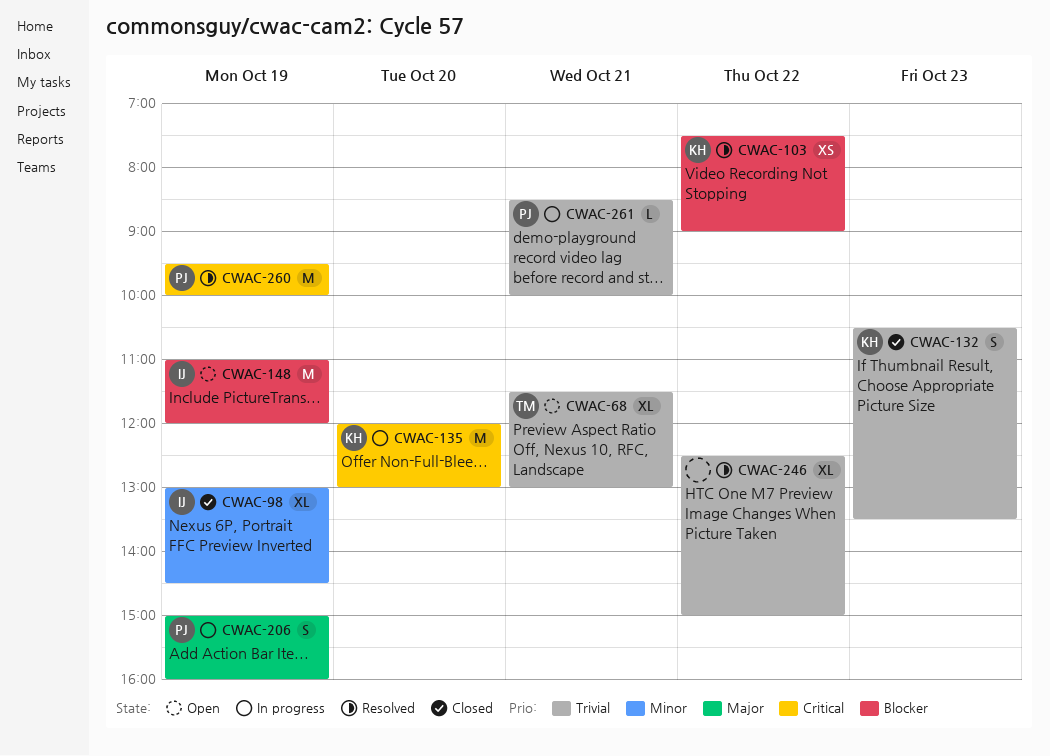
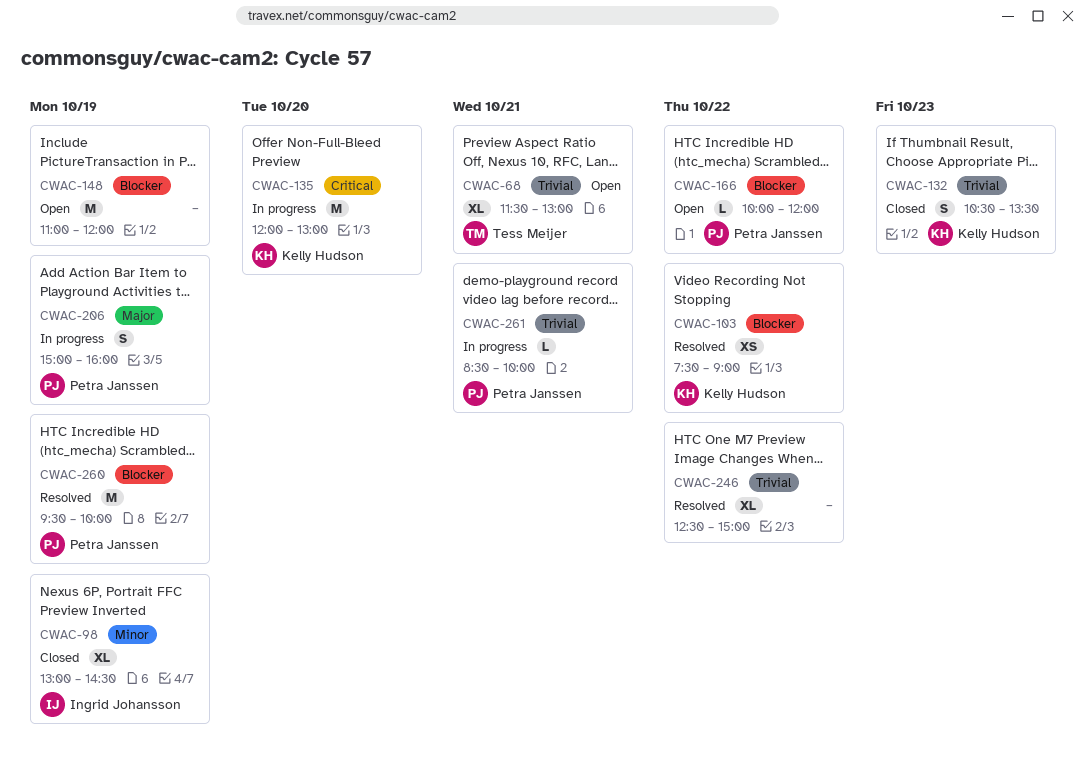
CWAC-148, owner: Ingrid Johansson -> none
CWAC-166: none -> present
CWAC-260, priority: Critical -> Blocker

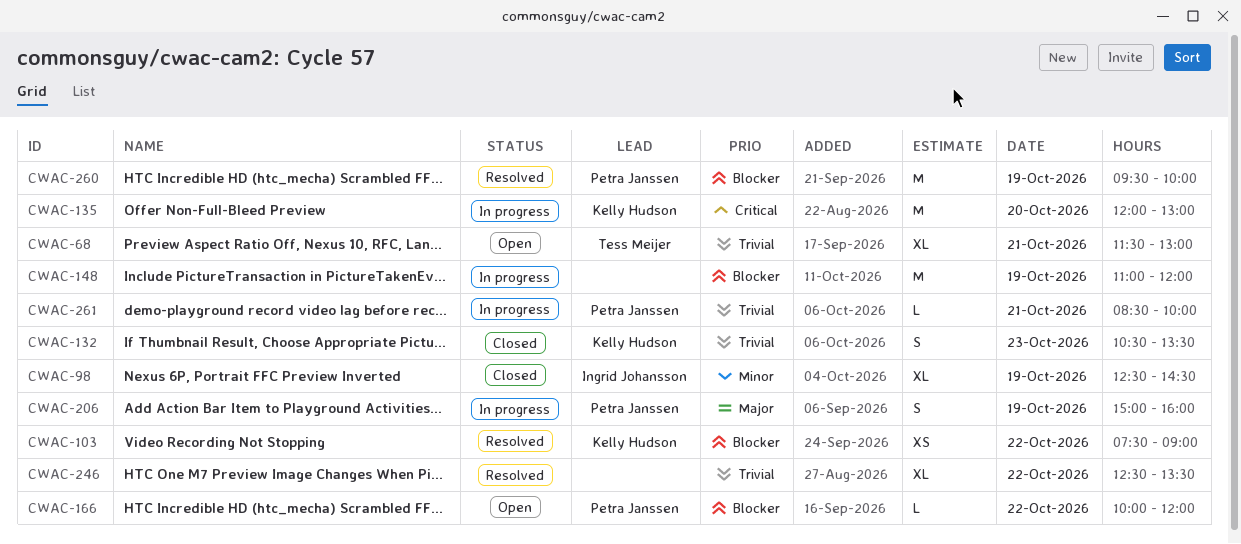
CWAC-98, begins: 13:00 -> 12:30
CWAC-148, status: Open -> In progress
CWAC-246, ends: 15:00 -> 13:30

